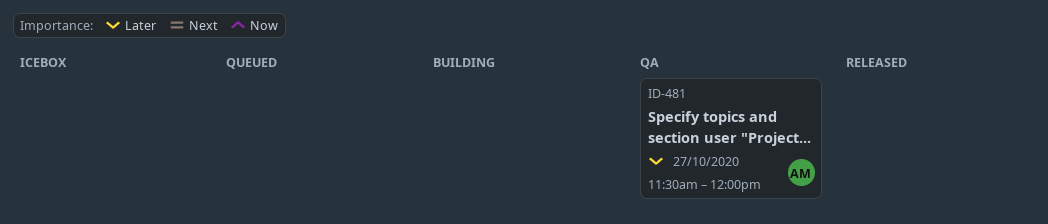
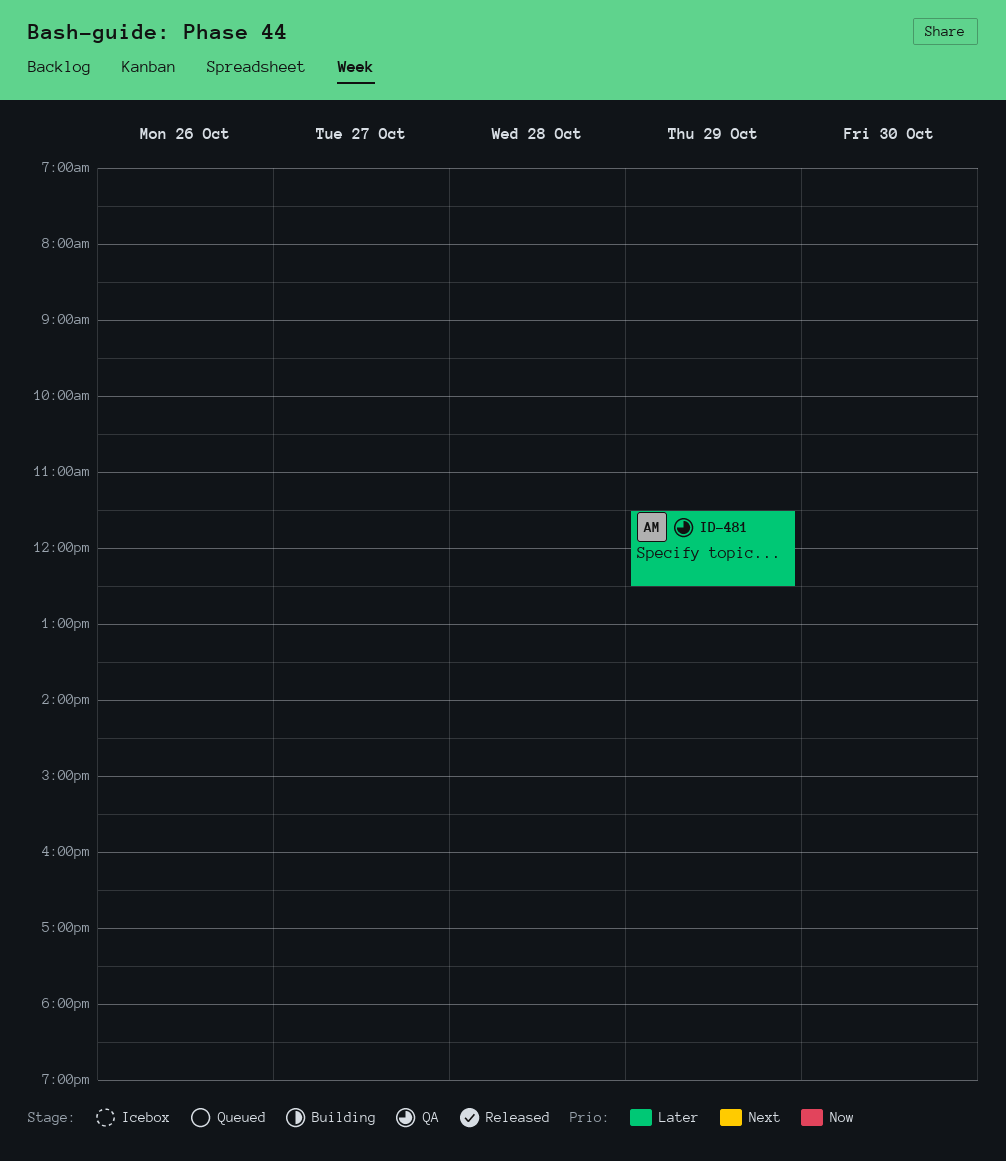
ID-481, day: Oct 27 -> Oct 29
ID-481, ends: 12:00 -> 12:30

